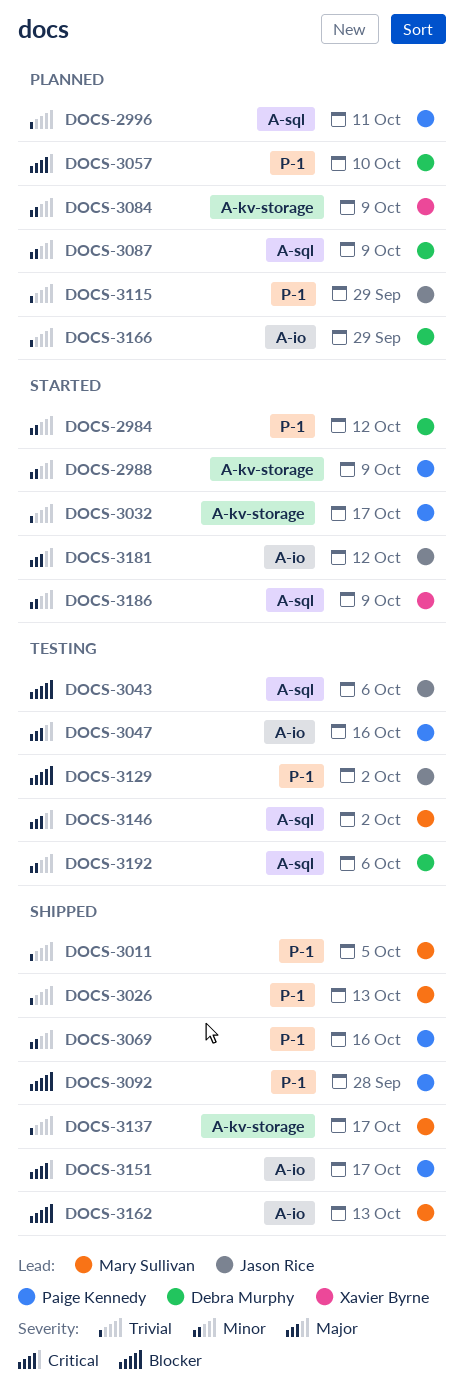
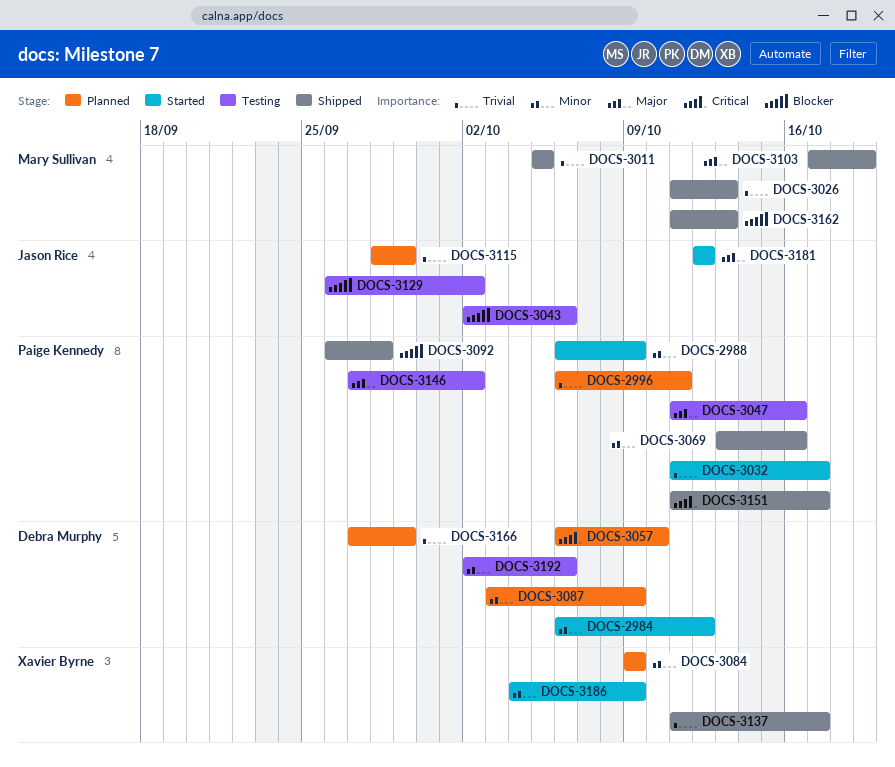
DOCS-3103: none -> present
DOCS-3137, owner: Mary Sullivan -> Xavier Byrne
DOCS-3146, owner: Mary Sullivan -> Paige Kennedy

